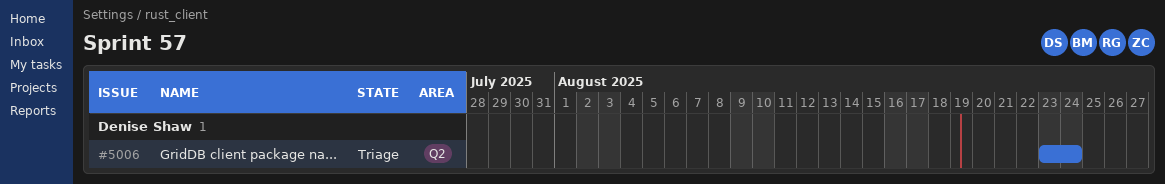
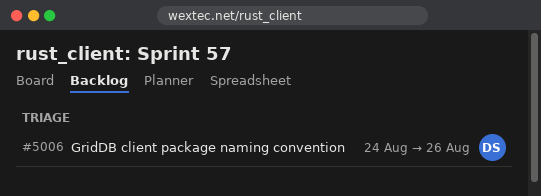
#5006, start: Aug 23 -> Aug 24
#5006, due: Aug 24 -> Aug 26

